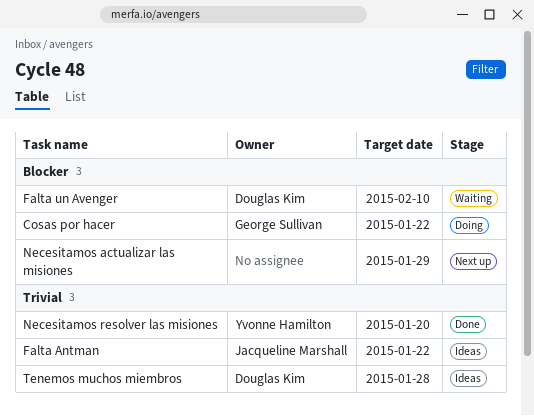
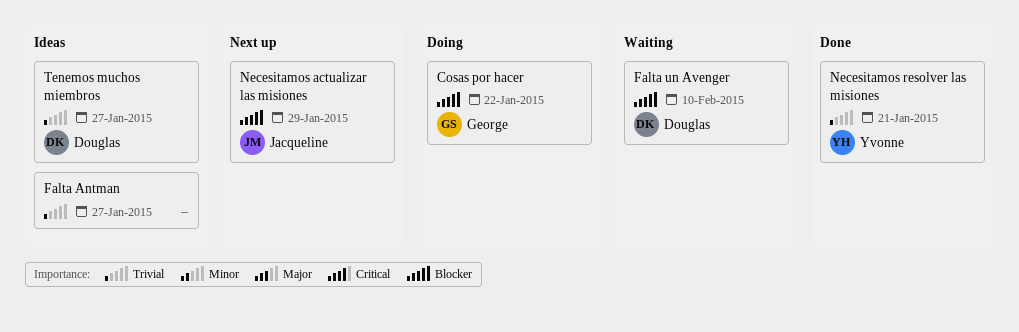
Falta Antman, owner: Jacqueline Marshall -> none
Falta Antman, due: Jan 22 -> Jan 27
Necesitamos actualizar las misiones, owner: none -> Jacqueline Marshall
Necesitamos resolver las misiones, due: Jan 20 -> Jan 21
Tenemos muchos miembros, due: Jan 28 -> Jan 27

